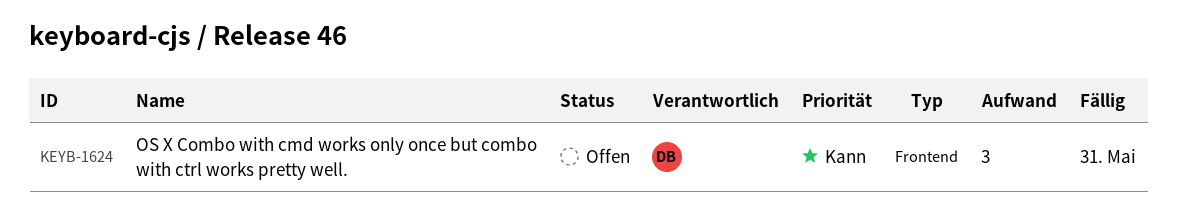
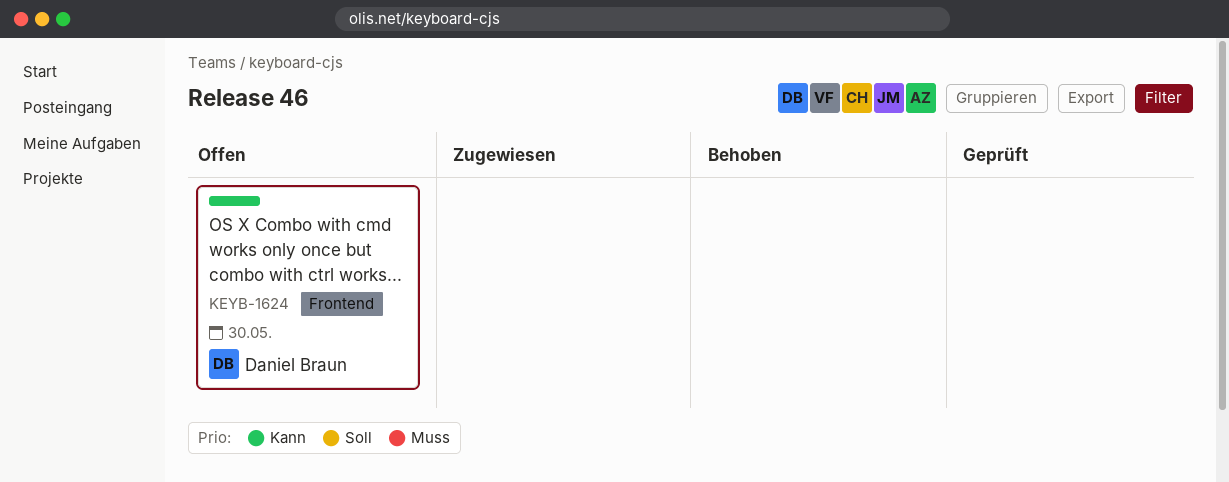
KEYB-1624, due: May 31 -> May 30

